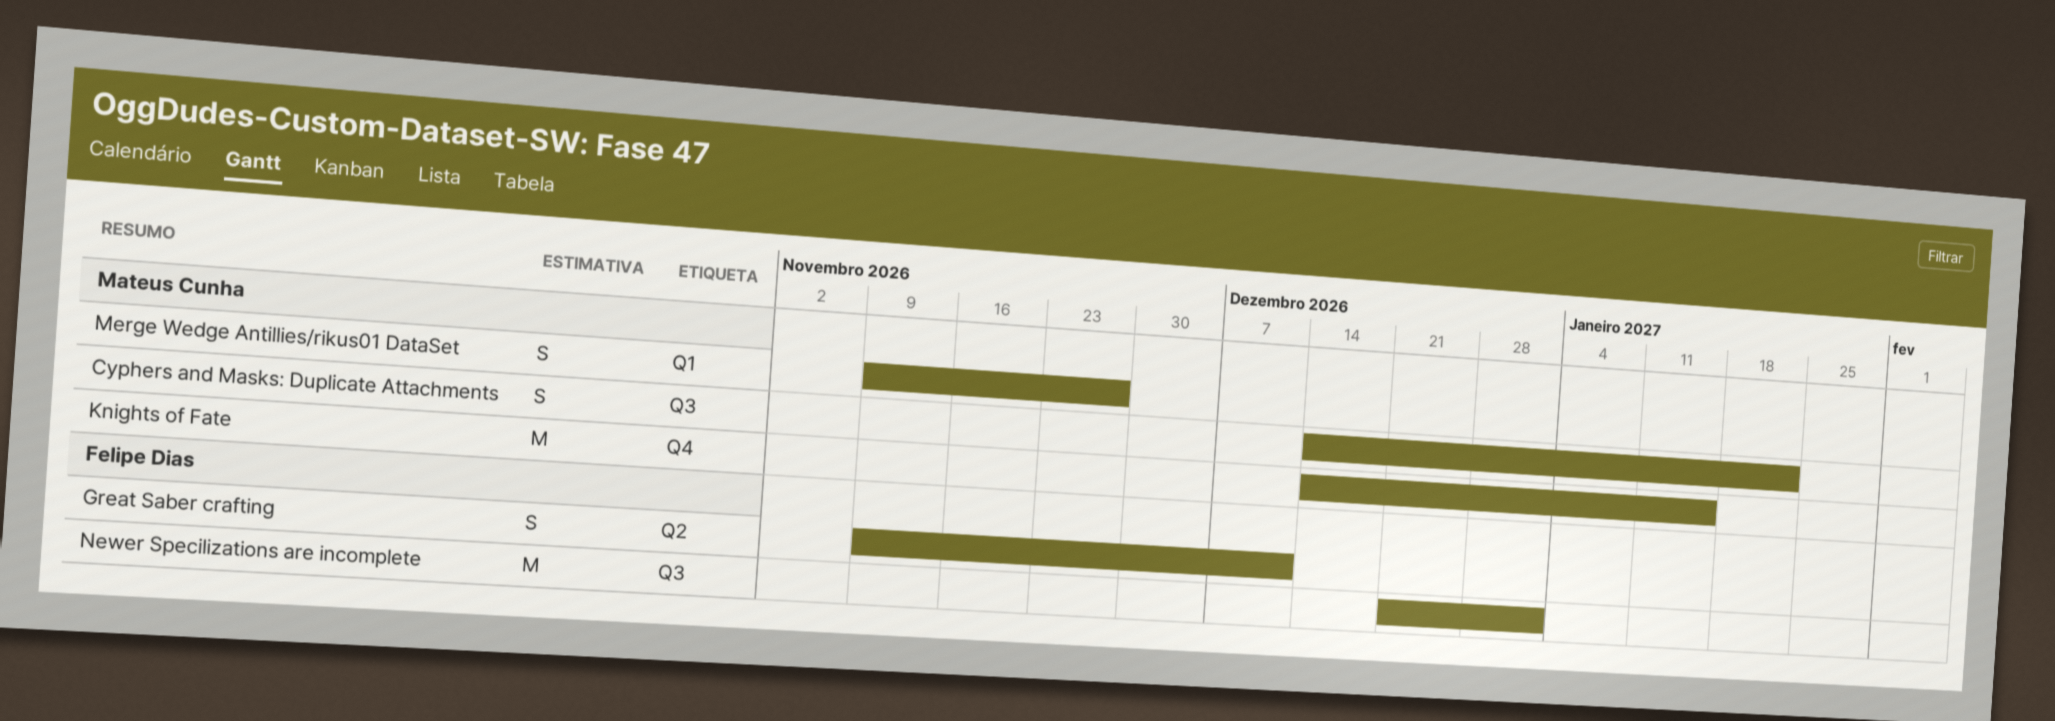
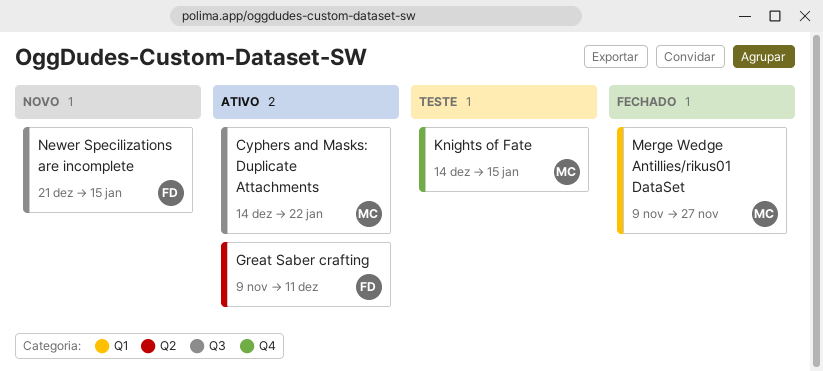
Newer Specilizations are incomplete, due: Jan 1 -> Jan 15

